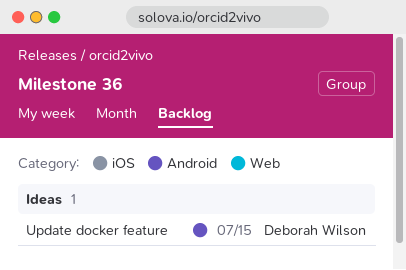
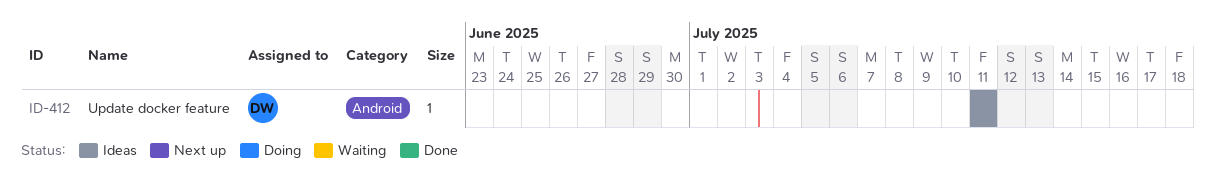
Update docker feature, due: Jul 15 -> Jul 11

